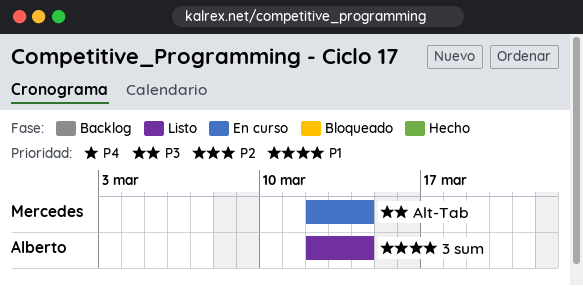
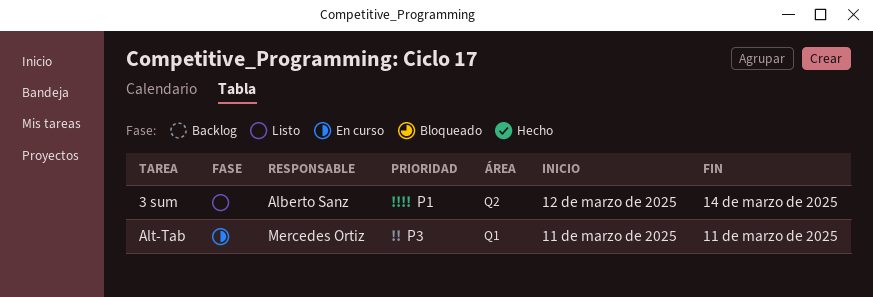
Alt-Tab, start: Mar 12 -> Mar 11
Alt-Tab, due: Mar 14 -> Mar 11

